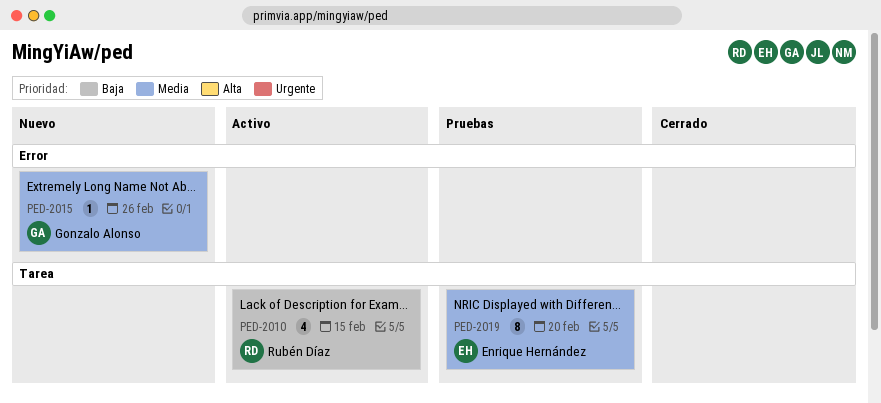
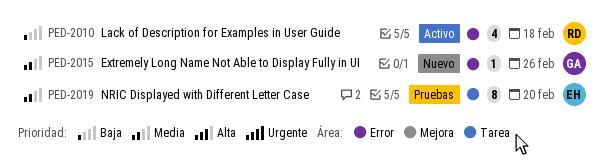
PED-2010, label: Tarea -> Error
PED-2010, due: Feb 15 -> Feb 18

